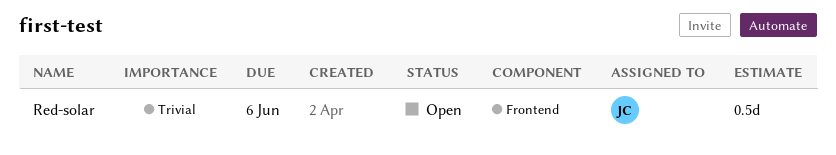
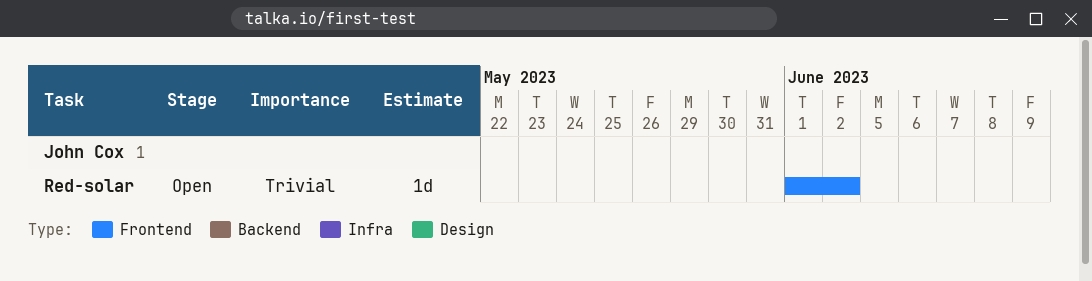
Red-solar, estimate: 0.5d -> 1d
Red-solar, due: Jun 6 -> Jun 2

